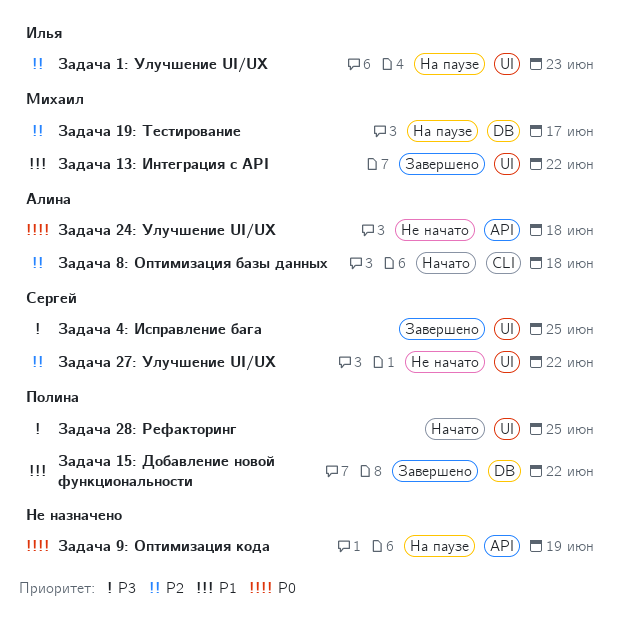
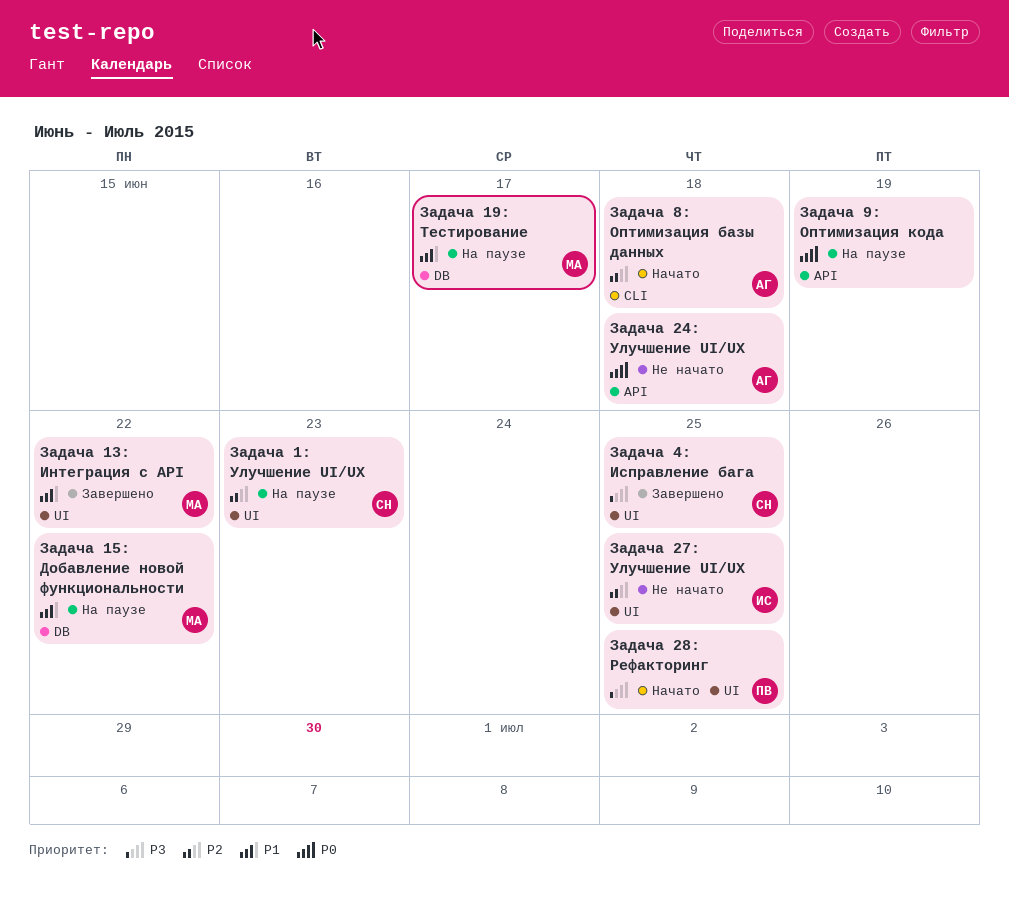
Задача 15: Добавление новой функциональности, status: Завершено -> На паузе
Задача 15: Добавление новой функциональности, owner: Полина -> Михаил
Задача 19: Тестирование, priority: P2 -> P1
Задача 1: Улучшение UI/UX, owner: Илья -> Сергей
Задача 27: Улучшение UI/UX, owner: Сергей -> Илья
Задача 27: Улучшение UI/UX, due: Jun 22 -> Jun 25

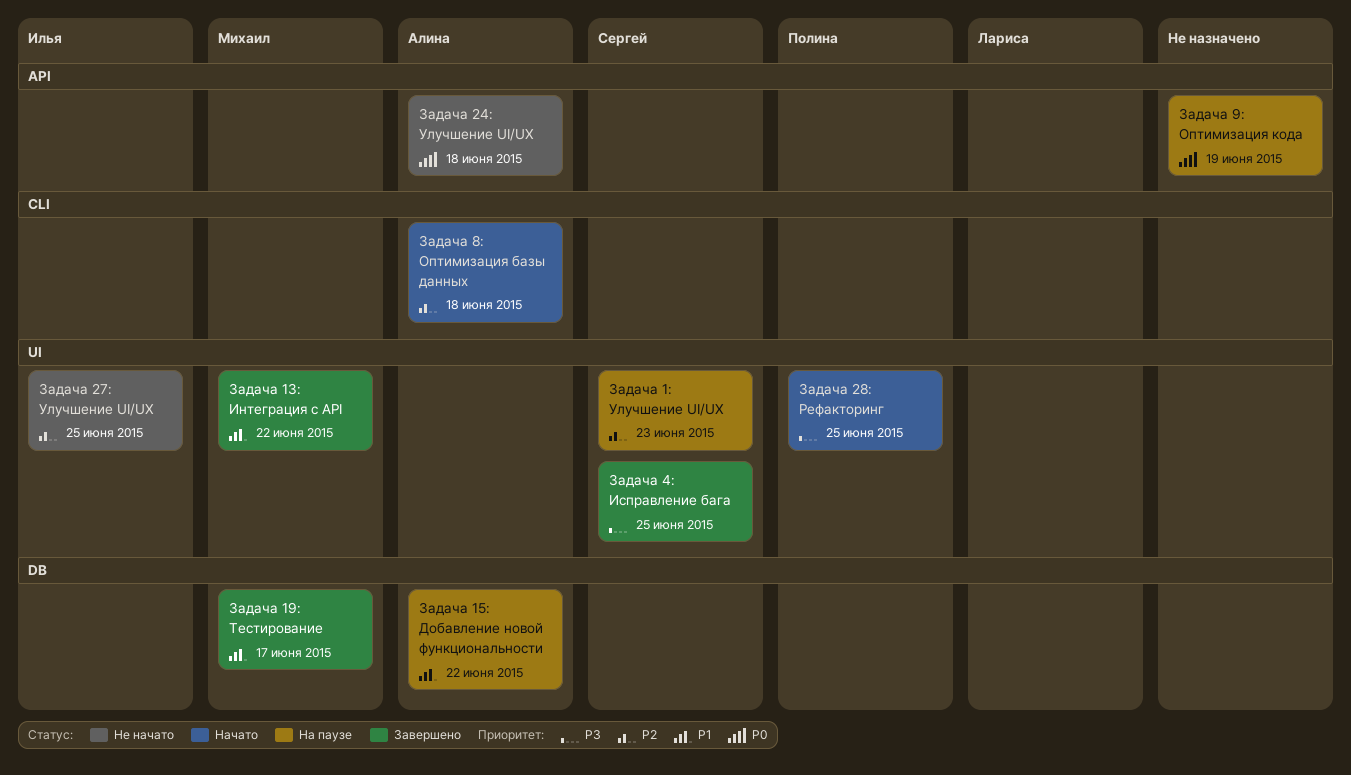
Задача 15: Добавление новой функциональности, owner: Михаил -> Алина
Задача 19: Тестирование, status: На паузе -> Завершено

